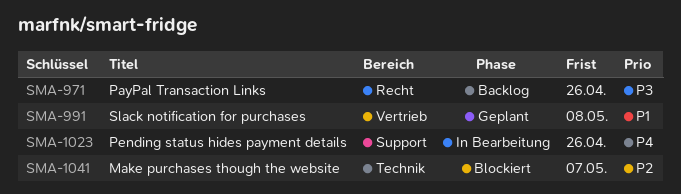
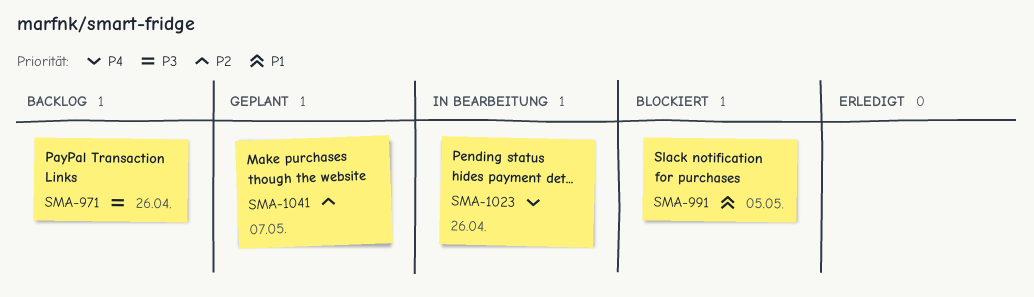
SMA-991, status: Geplant -> Blockiert
SMA-991, due: May 8 -> May 5
SMA-1041, status: Blockiert -> Geplant

